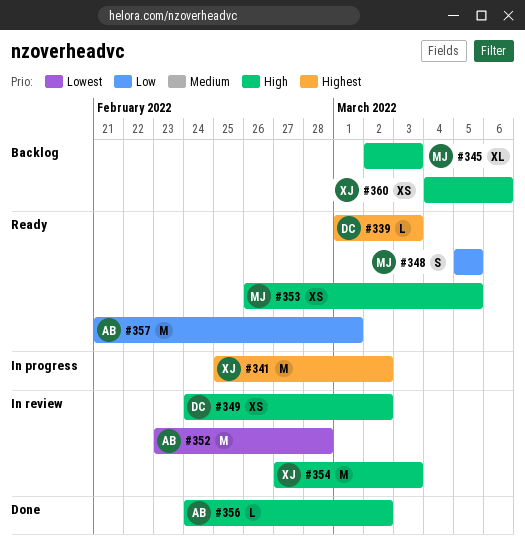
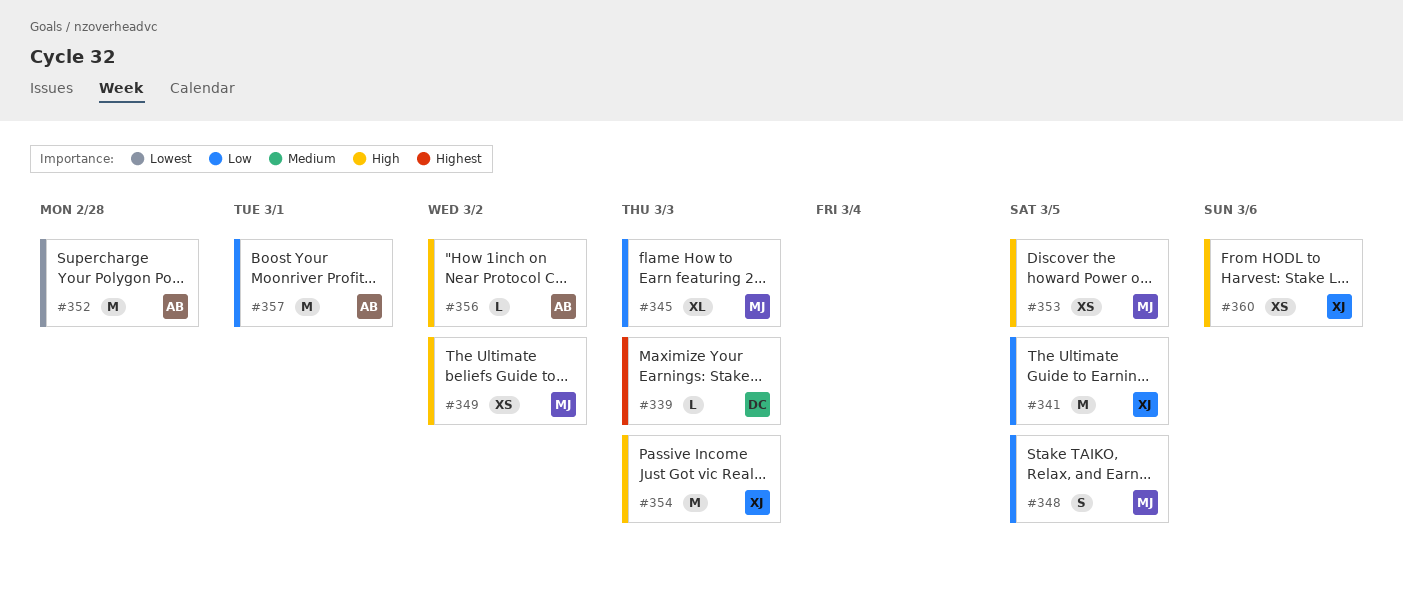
#341, priority: Highest -> Low
#341, due: Mar 2 -> Mar 5
#345, priority: High -> Low
#349, owner: DC -> MJ

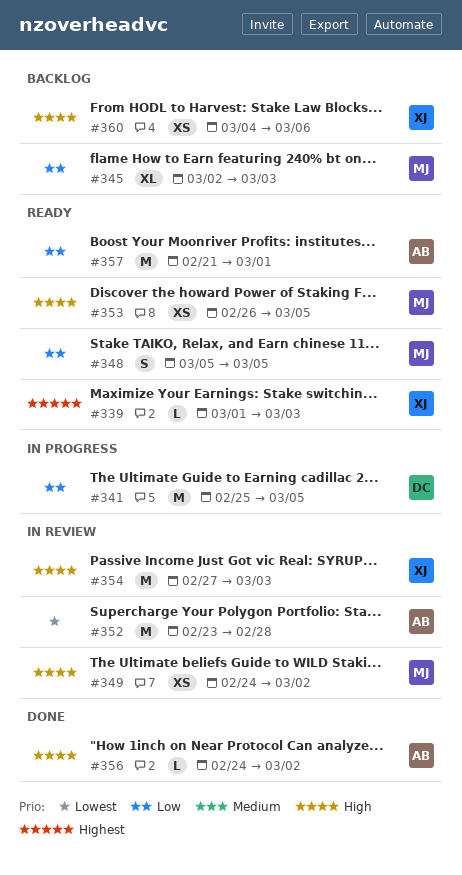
#339, owner: DC -> XJ
#341, owner: XJ -> DC

